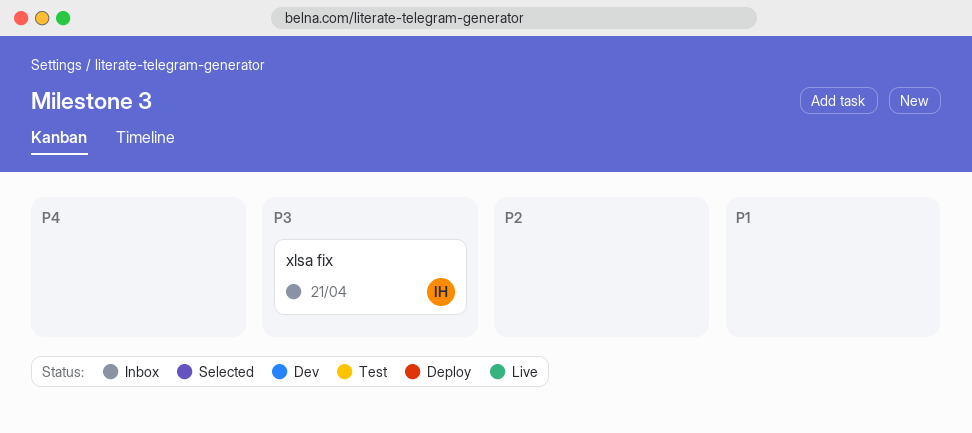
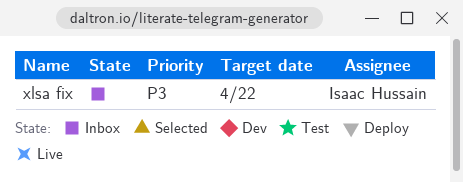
xlsa fix, due: Apr 21 -> Apr 22

